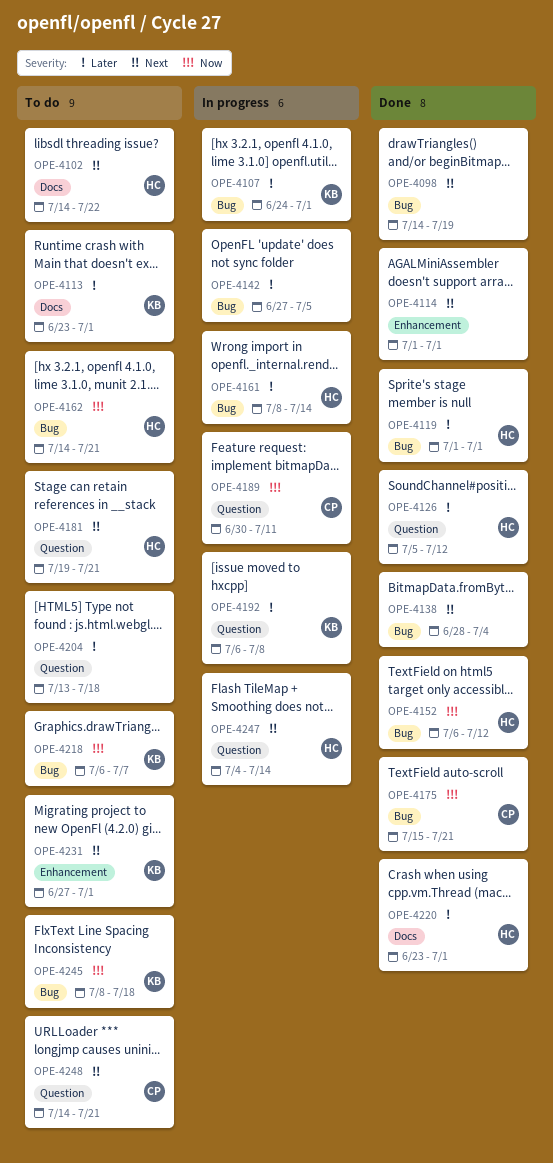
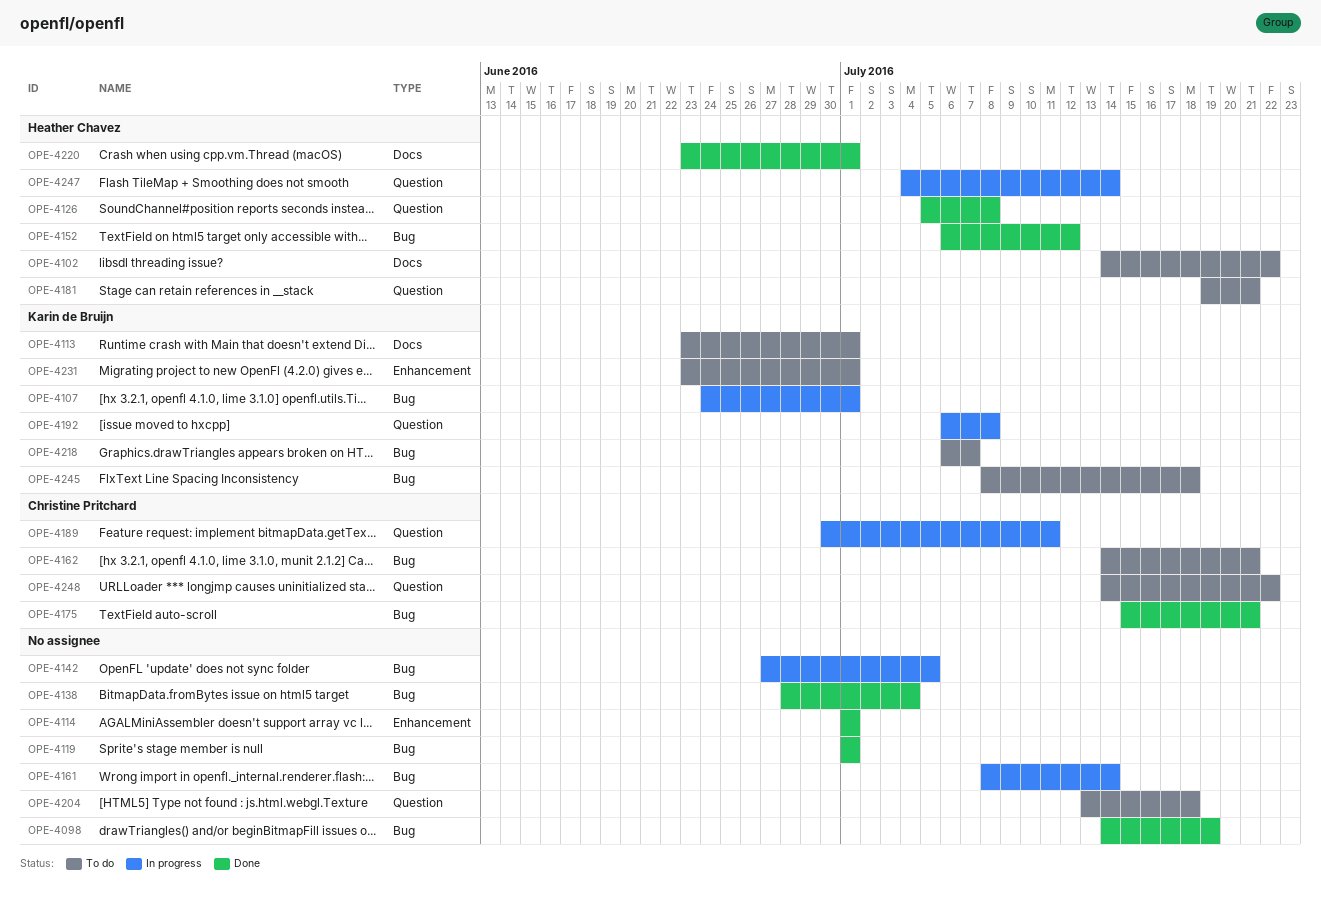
OPE-4119, owner: Heather Chavez -> none
OPE-4126, due: Jul 12 -> Jul 8
OPE-4161, owner: Heather Chavez -> none
OPE-4162, owner: Heather Chavez -> Christine Pritchard
OPE-4231, start: Jun 27 -> Jun 23
OPE-4248, due: Jul 21 -> Jul 22

